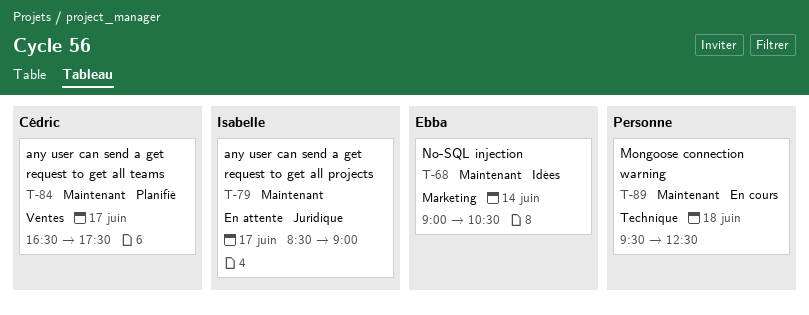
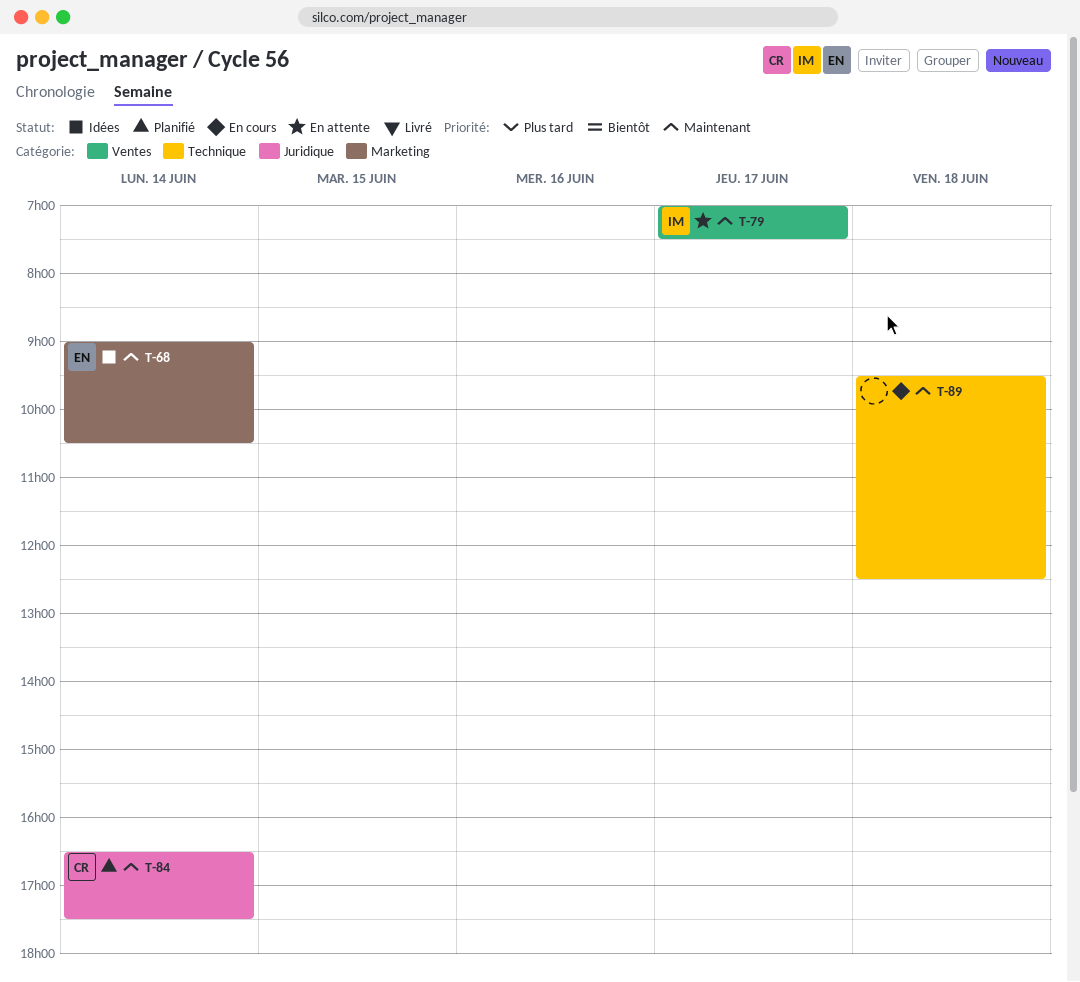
T-79, label: Juridique -> Ventes
T-79, begins: 08:30 -> 07:00
T-79, ends: 09:00 -> 07:30
T-84, label: Ventes -> Juridique
T-84, day: Jun 17 -> Jun 14

